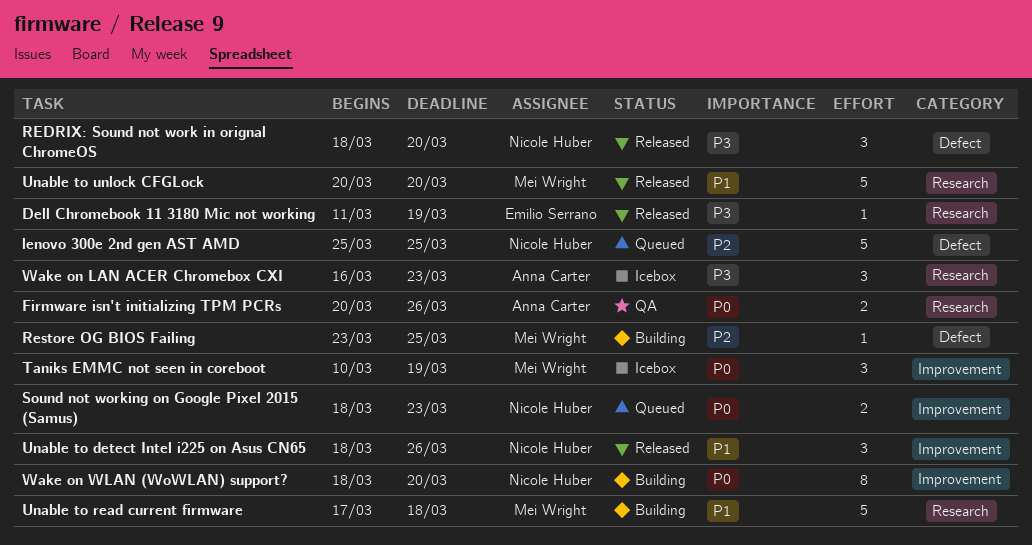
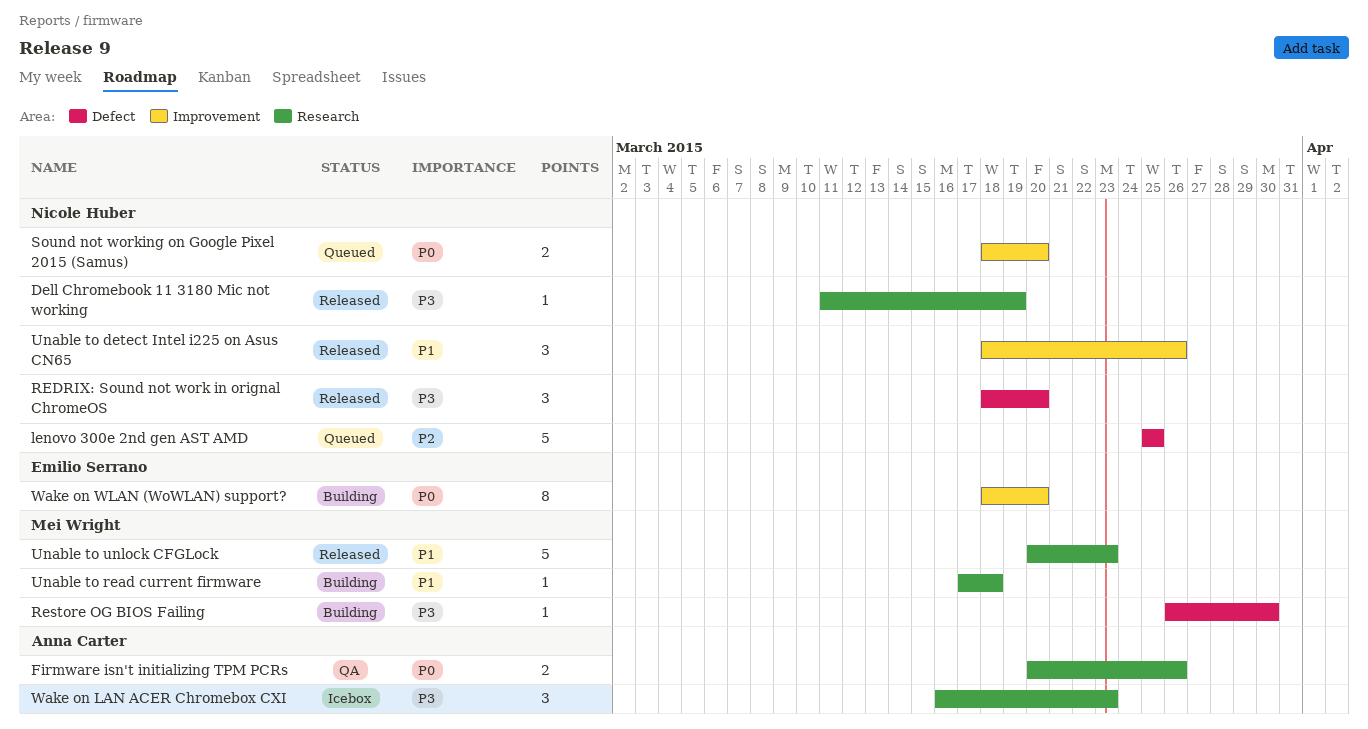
Dell Chromebook 11 3180 Mic not working, owner: Emilio Serrano -> Nicole Huber
Restore OG BIOS Failing, priority: P2 -> P3
Restore OG BIOS Failing, start: Mar 23 -> Mar 26
Restore OG BIOS Failing, due: Mar 25 -> Mar 30
Sound not working on Google Pixel 2015 (Samus), due: Mar 23 -> Mar 20
Taniks EMMC not seen in coreboot: present -> none
Unable to read current firmware, estimate: 5 -> 1
Unable to unlock CFGLock, due: Mar 20 -> Mar 23
Wake on WLAN (WoWLAN) support?, owner: Nicole Huber -> Emilio Serrano

